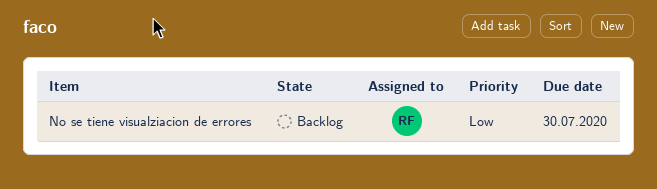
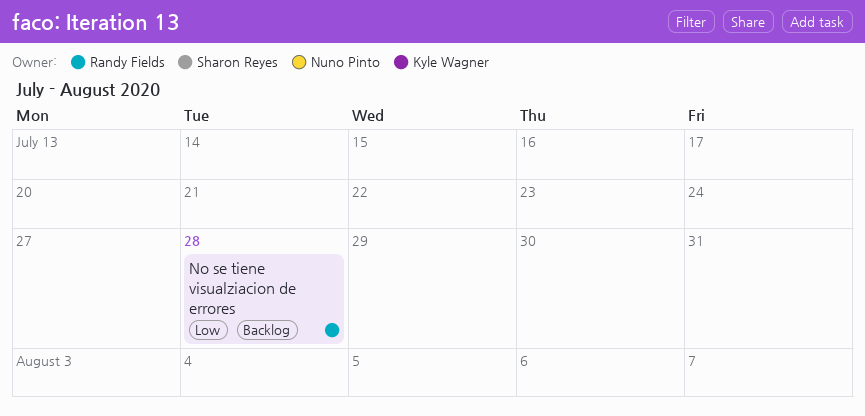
No se tiene visualziacion de errores, due: Jul 30 -> Jul 28

